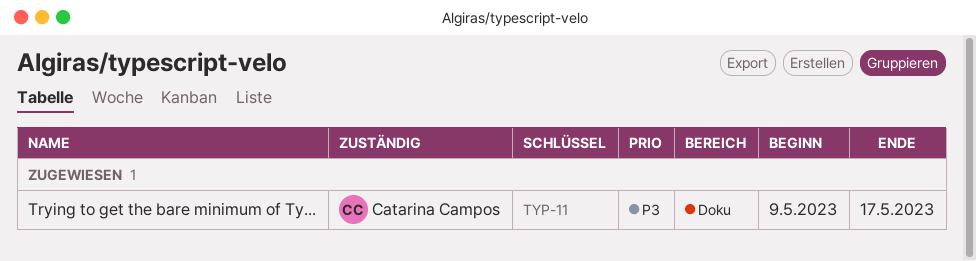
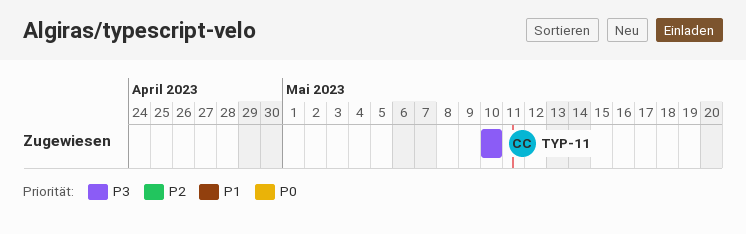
TYP-11, start: May 9 -> May 10
TYP-11, due: May 17 -> May 10

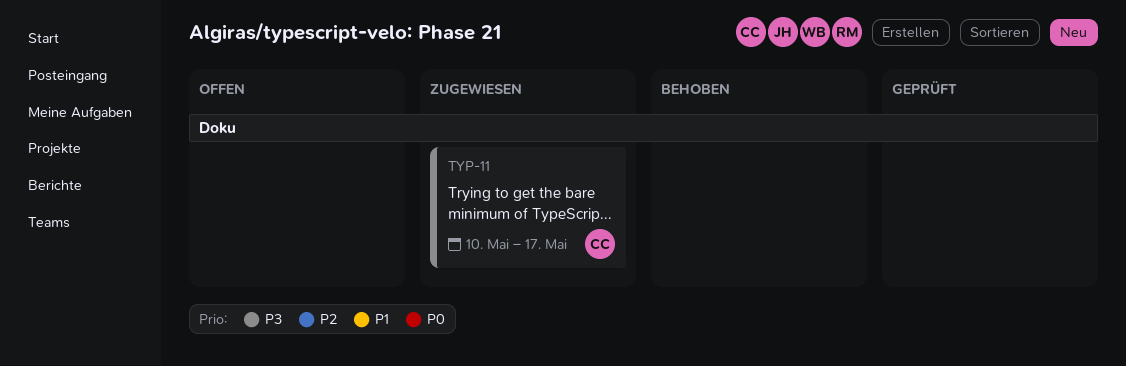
TYP-11, due: May 10 -> May 17

